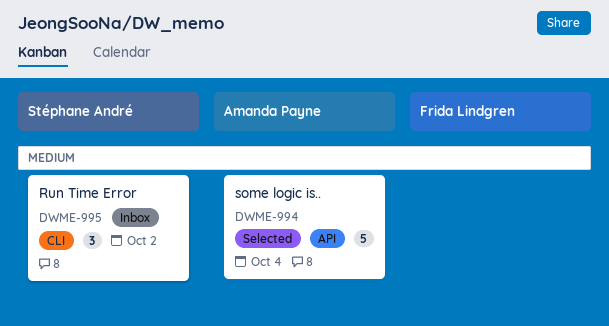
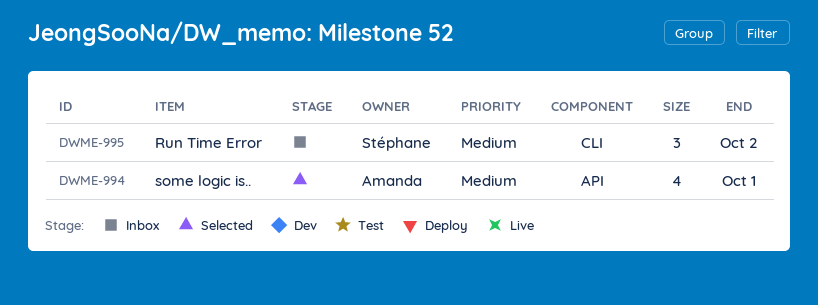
DWME-994, estimate: 5 -> 4
DWME-994, due: Oct 4 -> Oct 1

